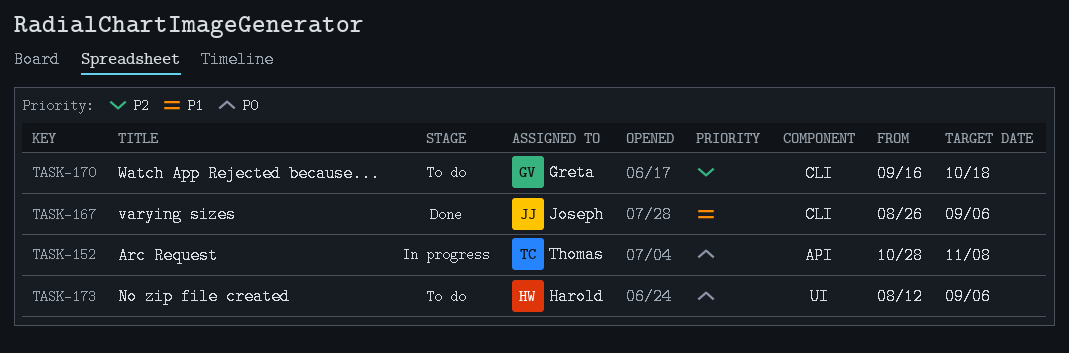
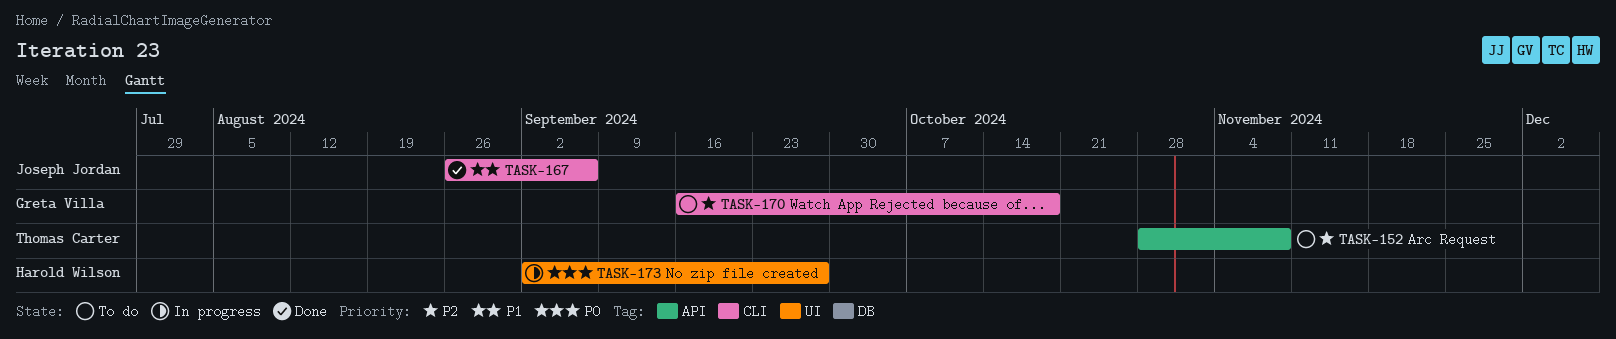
TASK-152, status: In progress -> To do
TASK-152, priority: P0 -> P2
TASK-173, status: To do -> In progress
TASK-173, start: Aug 12 -> Sep 2
TASK-173, due: Sep 6 -> Sep 27

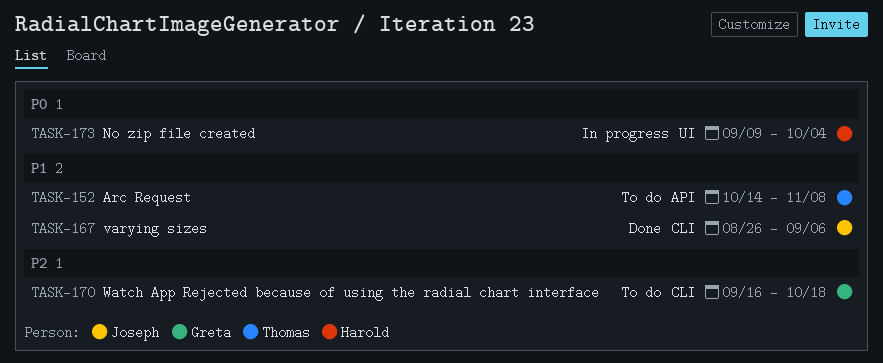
TASK-152, priority: P2 -> P1
TASK-152, start: Oct 28 -> Oct 14
TASK-173, start: Sep 2 -> Sep 9
TASK-173, due: Sep 27 -> Oct 4

